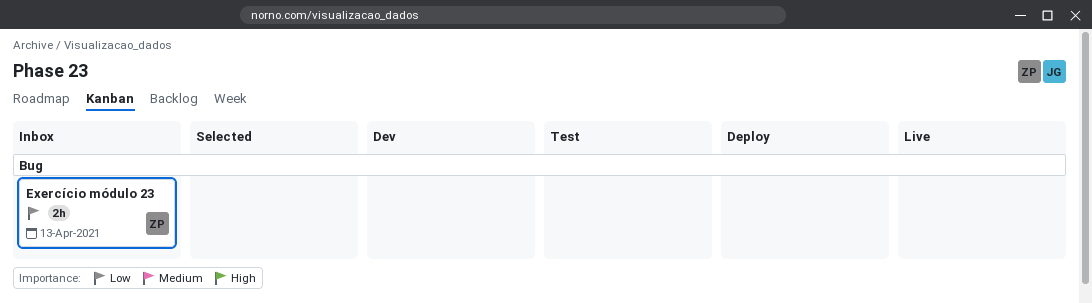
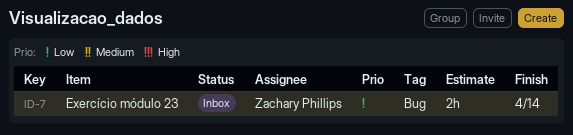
Exercício módulo 23, due: Apr 13 -> Apr 14

